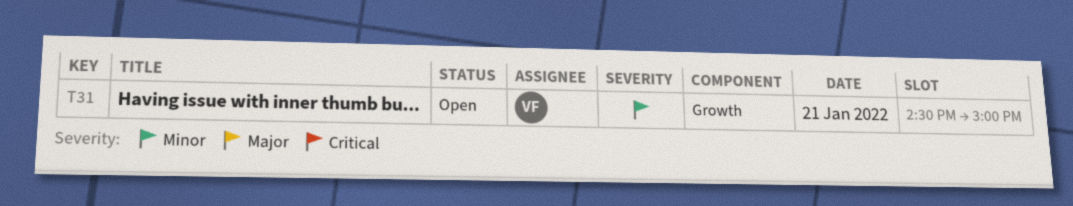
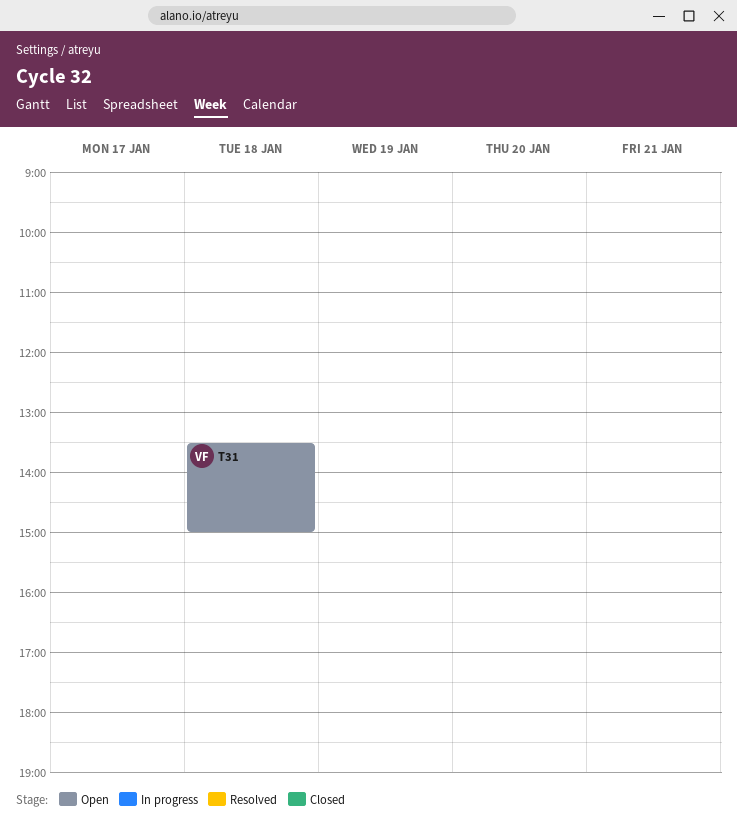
T31, day: Jan 21 -> Jan 18
T31, begins: 14:30 -> 13:30

